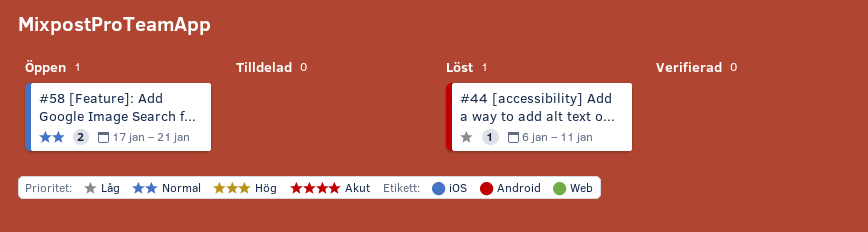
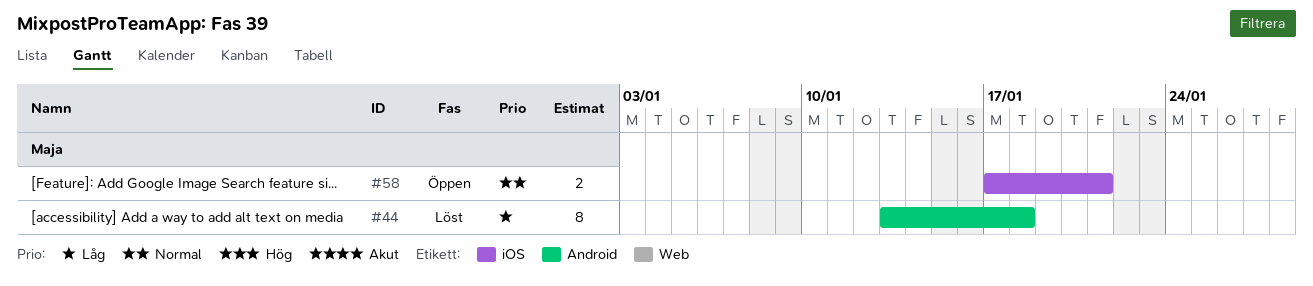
#44, estimate: 1 -> 8
#44, start: Jan 6 -> Jan 13
#44, due: Jan 11 -> Jan 18

